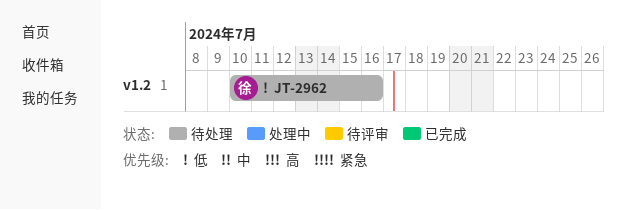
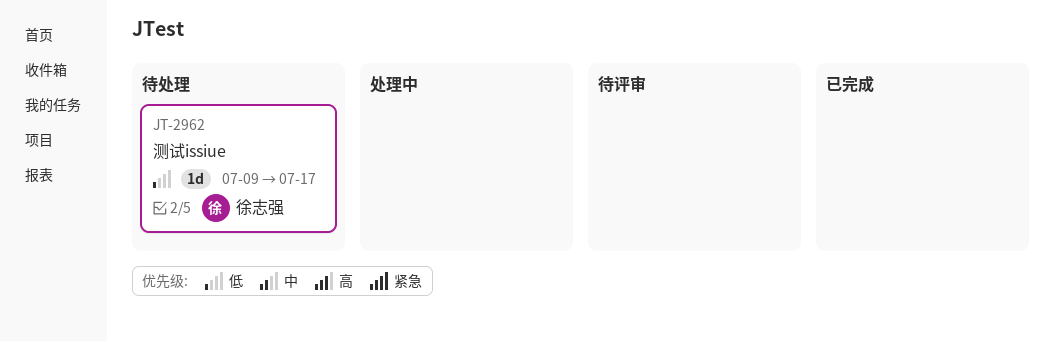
JT-2962, start: Jul 10 -> Jul 9
JT-2962, due: Jul 16 -> Jul 17

